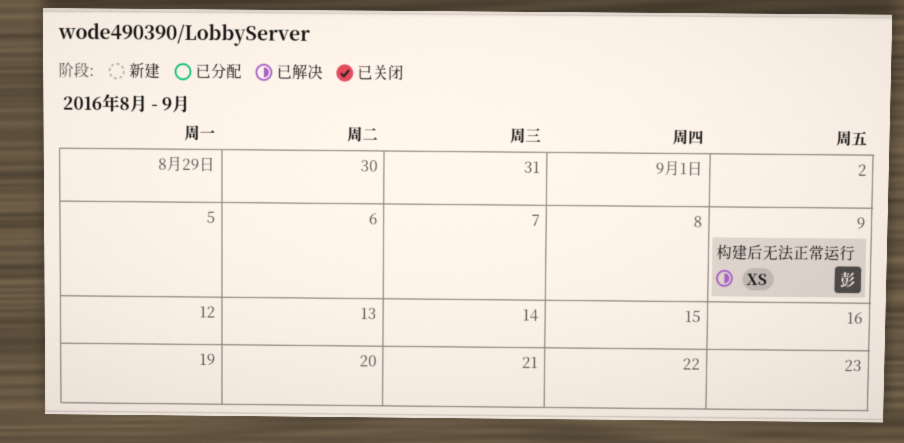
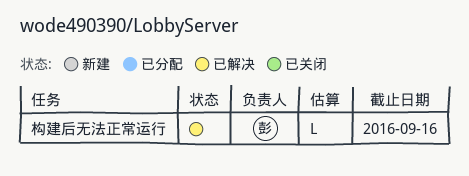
构建后无法正常运行, estimate: XS -> L
构建后无法正常运行, due: Sep 9 -> Sep 16

